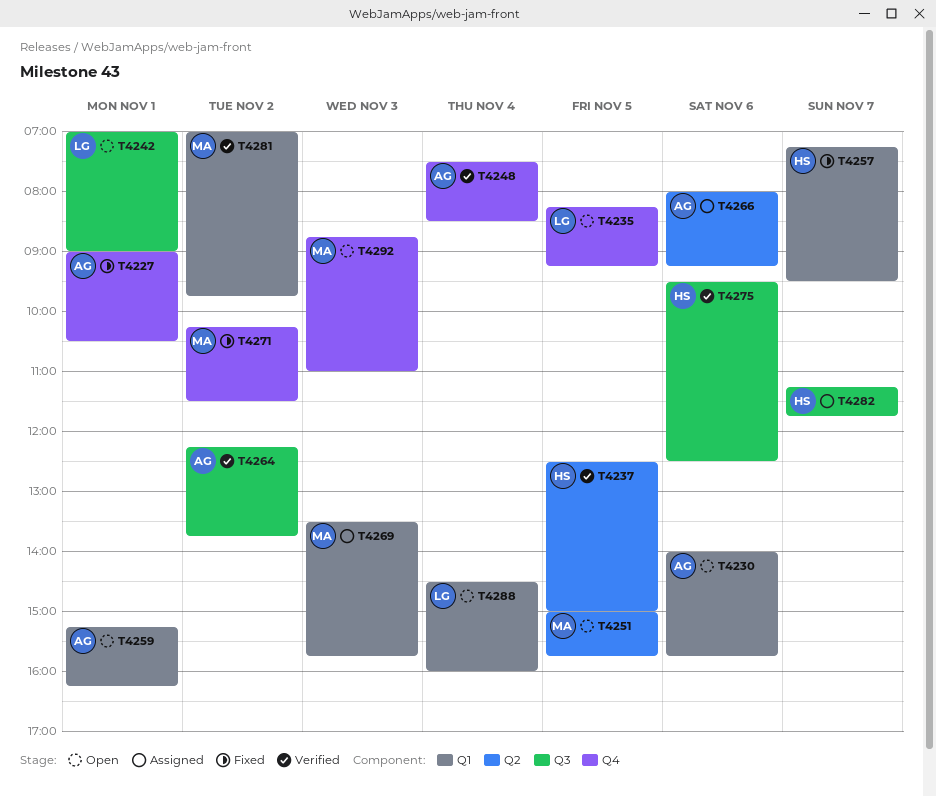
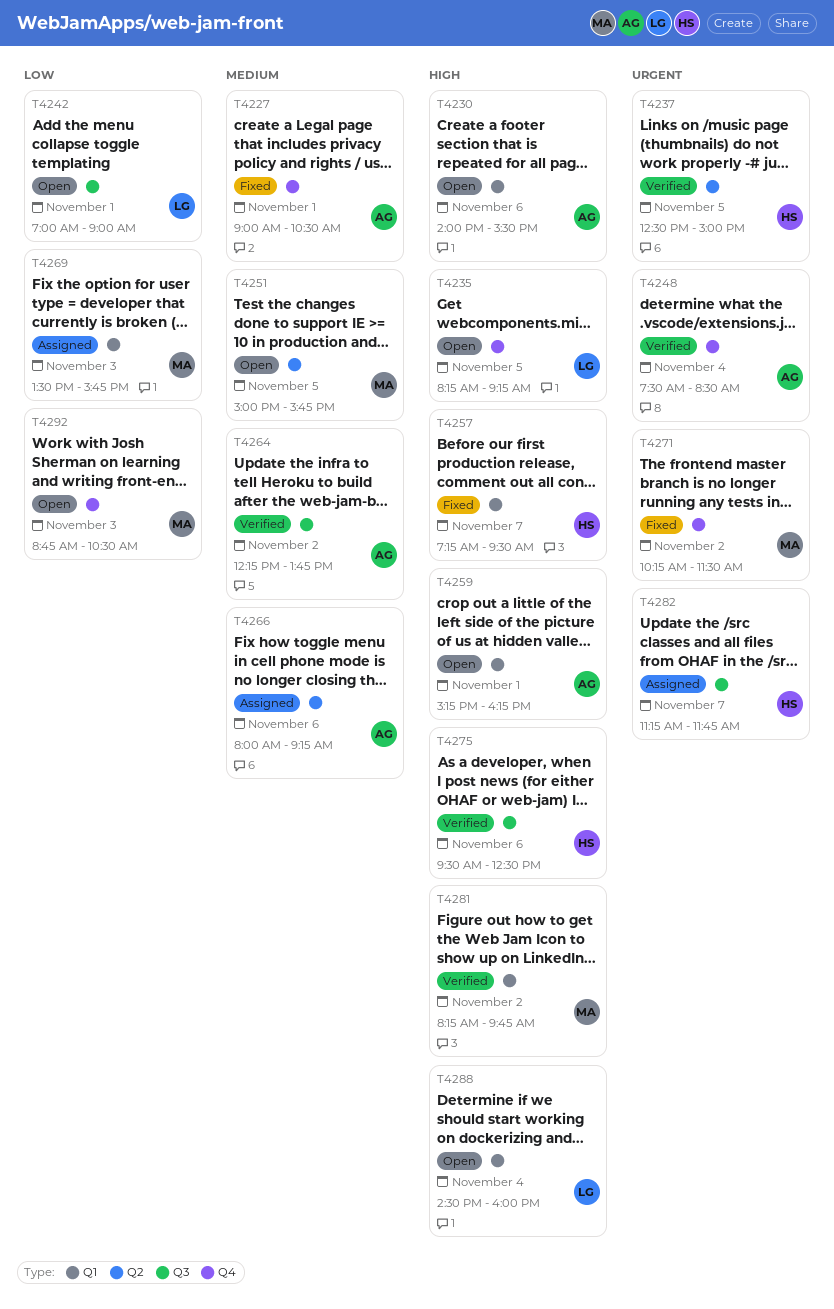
T4230, ends: 15:45 -> 15:30
T4281, begins: 07:00 -> 08:15
T4292, ends: 11:00 -> 10:30

